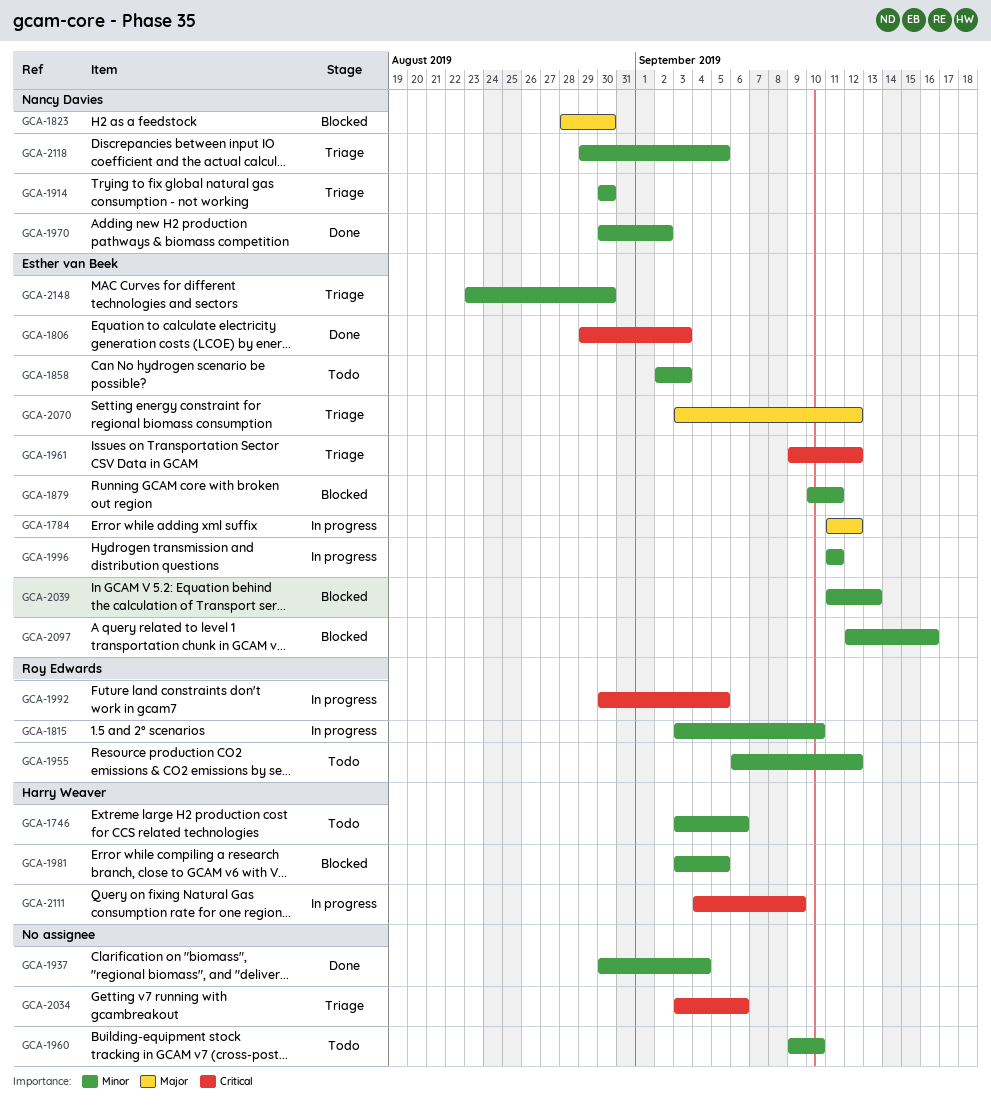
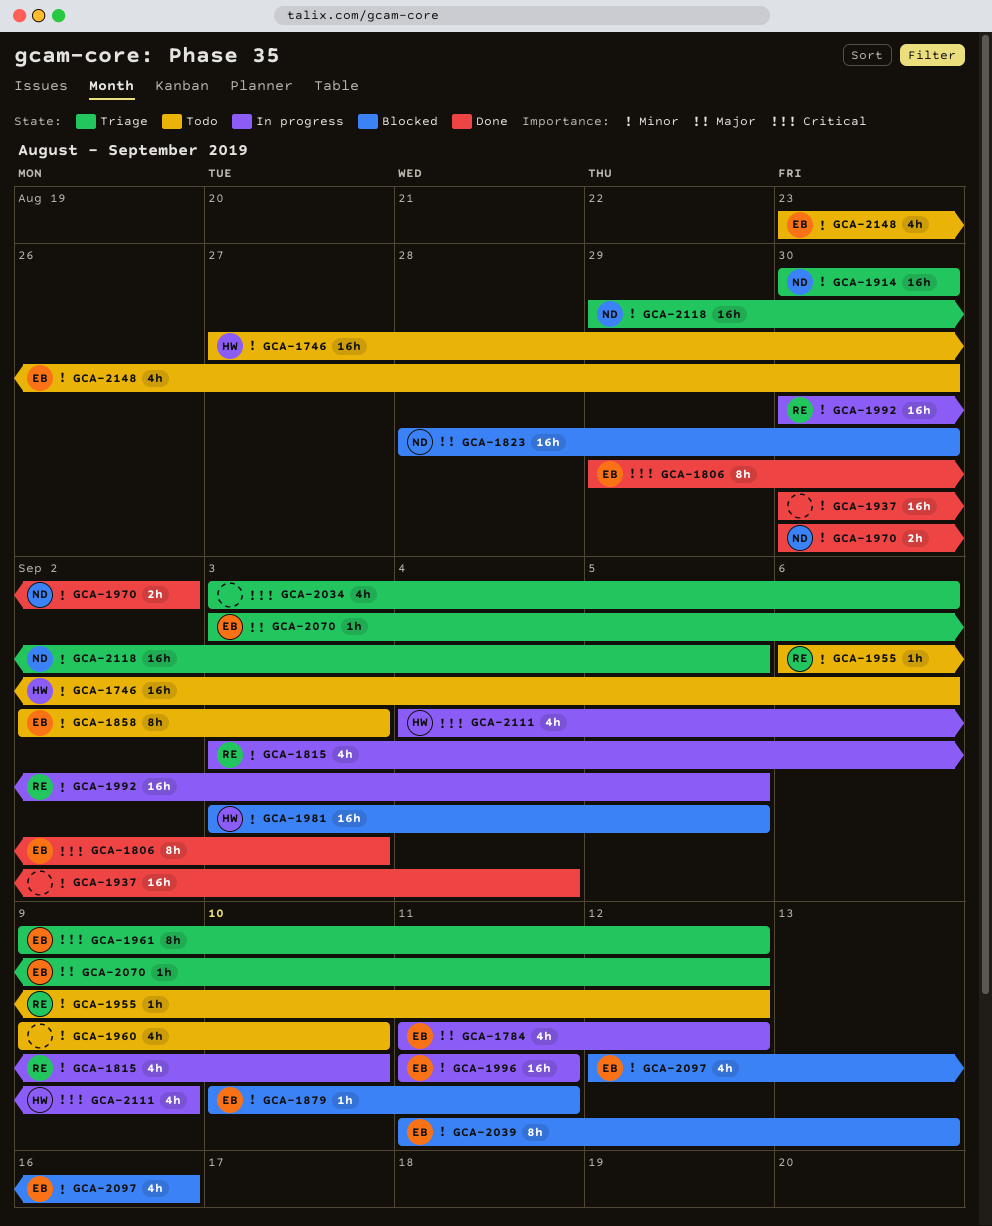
GCA-1746, start: Sep 3 -> Aug 27
GCA-1992, priority: Critical -> Minor
GCA-2148, status: Triage -> Todo

